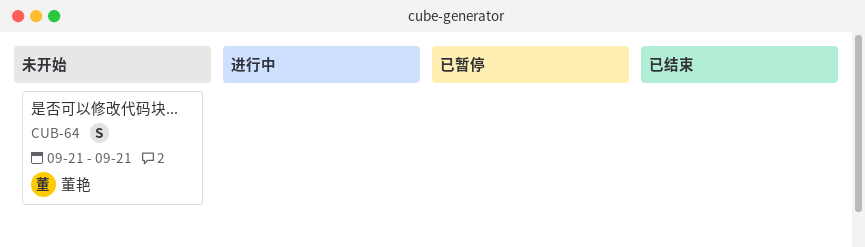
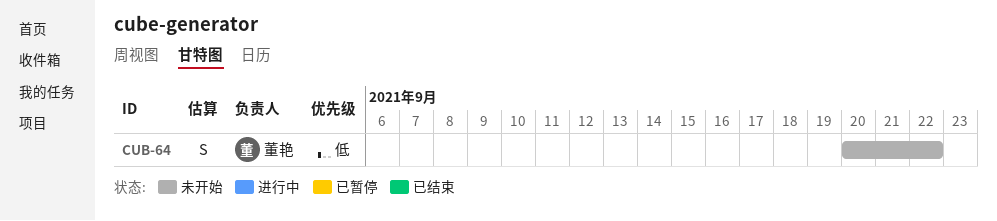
CUB-64, start: Sep 21 -> Sep 20
CUB-64, due: Sep 21 -> Sep 22

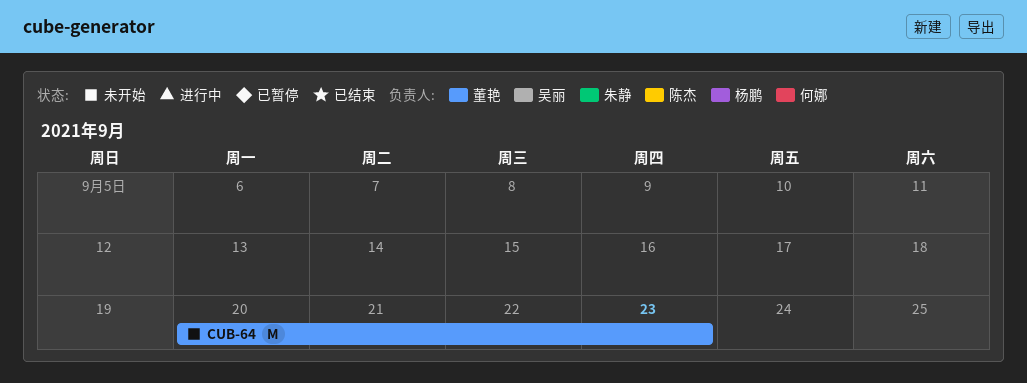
CUB-64, estimate: S -> M
CUB-64, due: Sep 22 -> Sep 23

